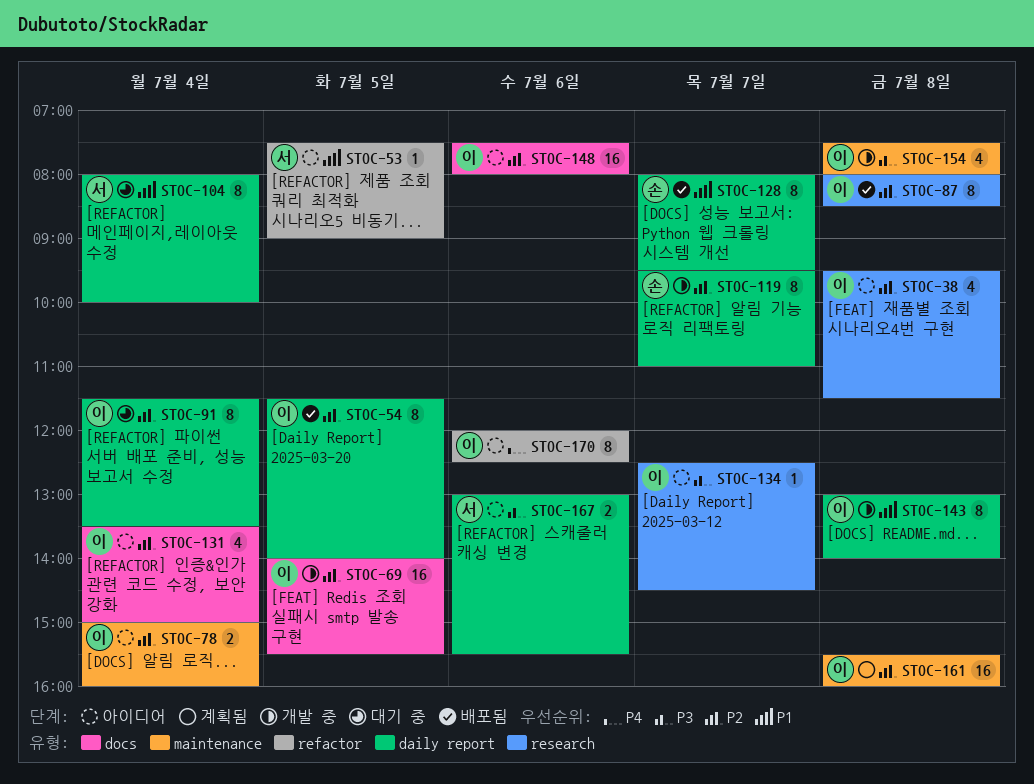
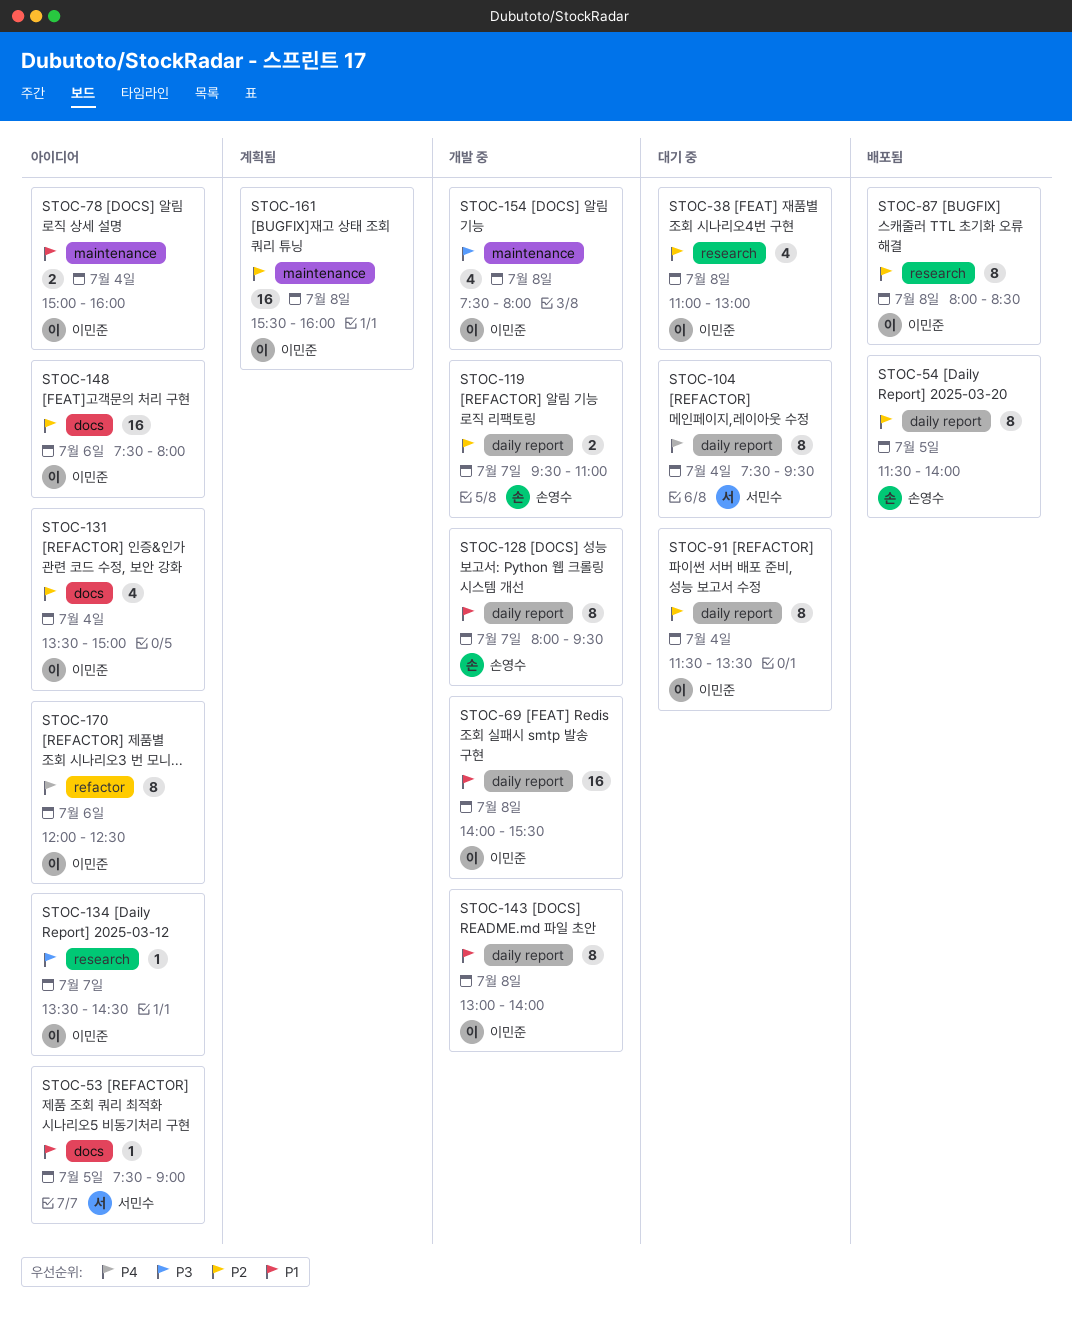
STOC-38, status: 아이디어 -> 대기 중
STOC-38, begins: 09:30 -> 11:00
STOC-38, ends: 11:30 -> 13:00
STOC-53, label: refactor -> docs
STOC-54, owner: 이민준 -> 손영수
STOC-69, priority: P2 -> P1
STOC-69, label: docs -> daily report
STOC-69, day: Jul 5 -> Jul 8
STOC-78, priority: P2 -> P1
STOC-104, priority: P1 -> P4
STOC-104, begins: 08:00 -> 07:30
STOC-104, ends: 10:00 -> 09:30
STOC-119, estimate: 8 -> 2
STOC-128, status: 배포됨 -> 개발 중
STOC-134, begins: 12:30 -> 13:30
STOC-167: present -> none

